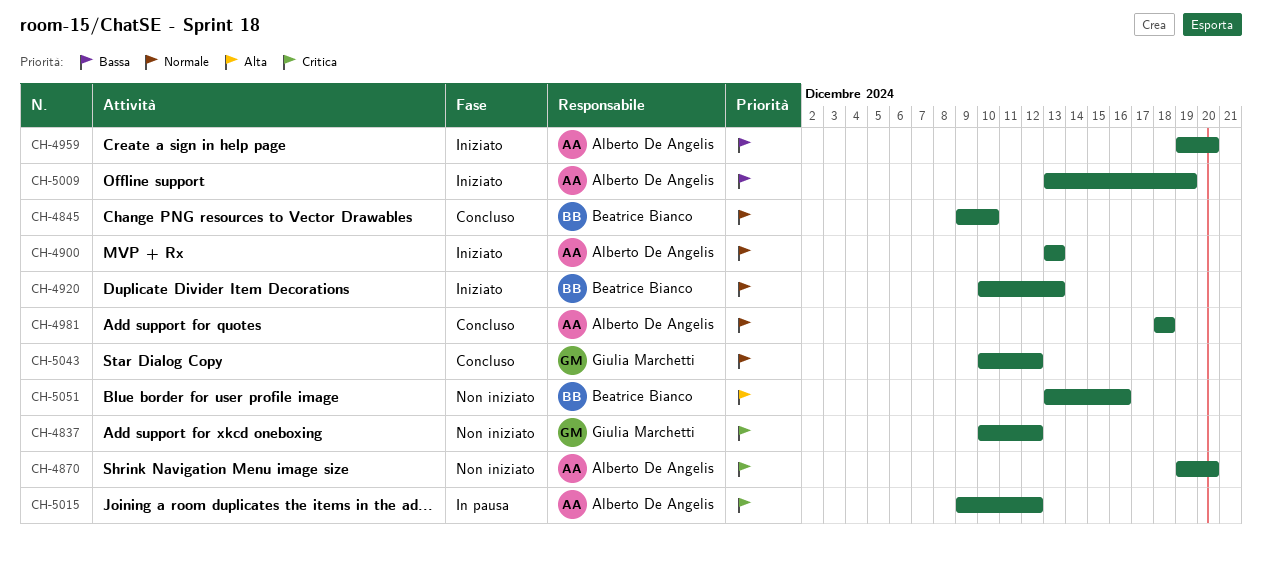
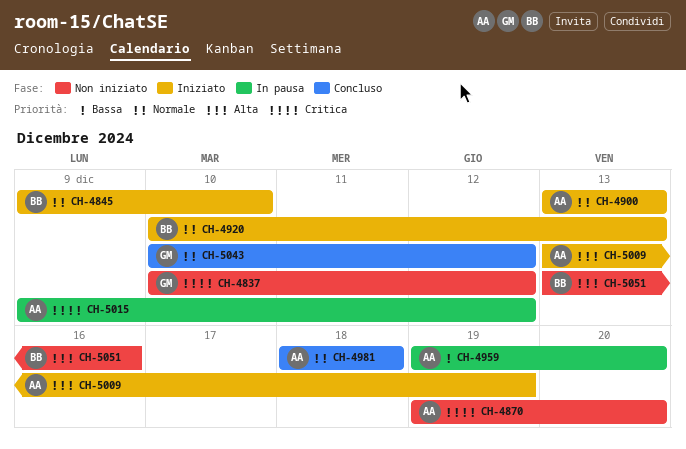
CH-4845, status: Concluso -> Iniziato
CH-4959, status: Iniziato -> In pausa
CH-5009, priority: Bassa -> Alta

